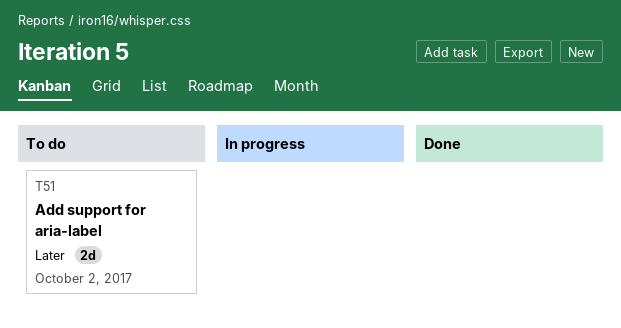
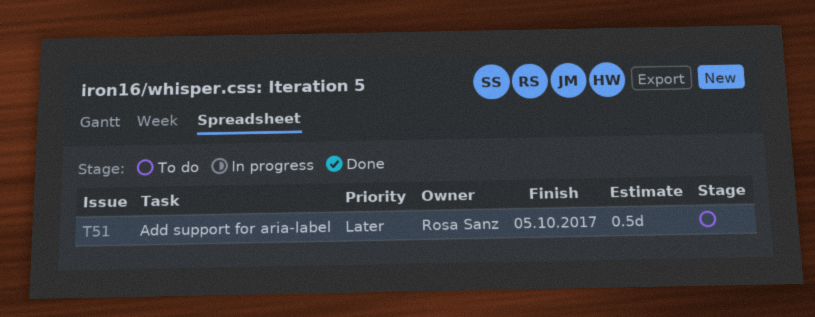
T51, estimate: 2d -> 0.5d
T51, due: Oct 2 -> Oct 5

